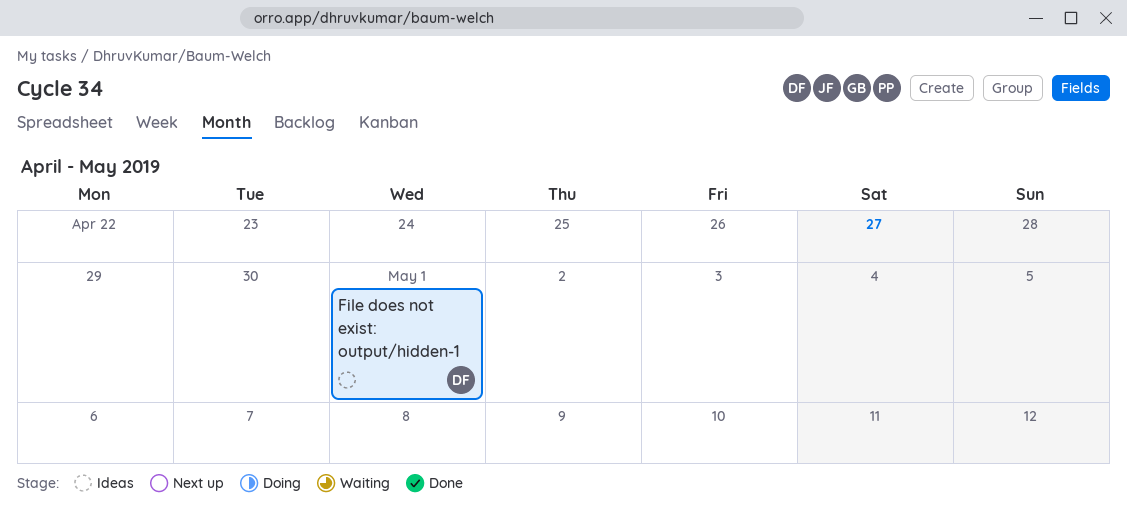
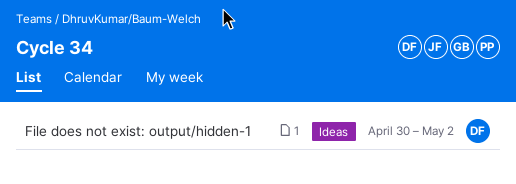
File does not exist: output/hidden-1, due: May 1 -> May 2

